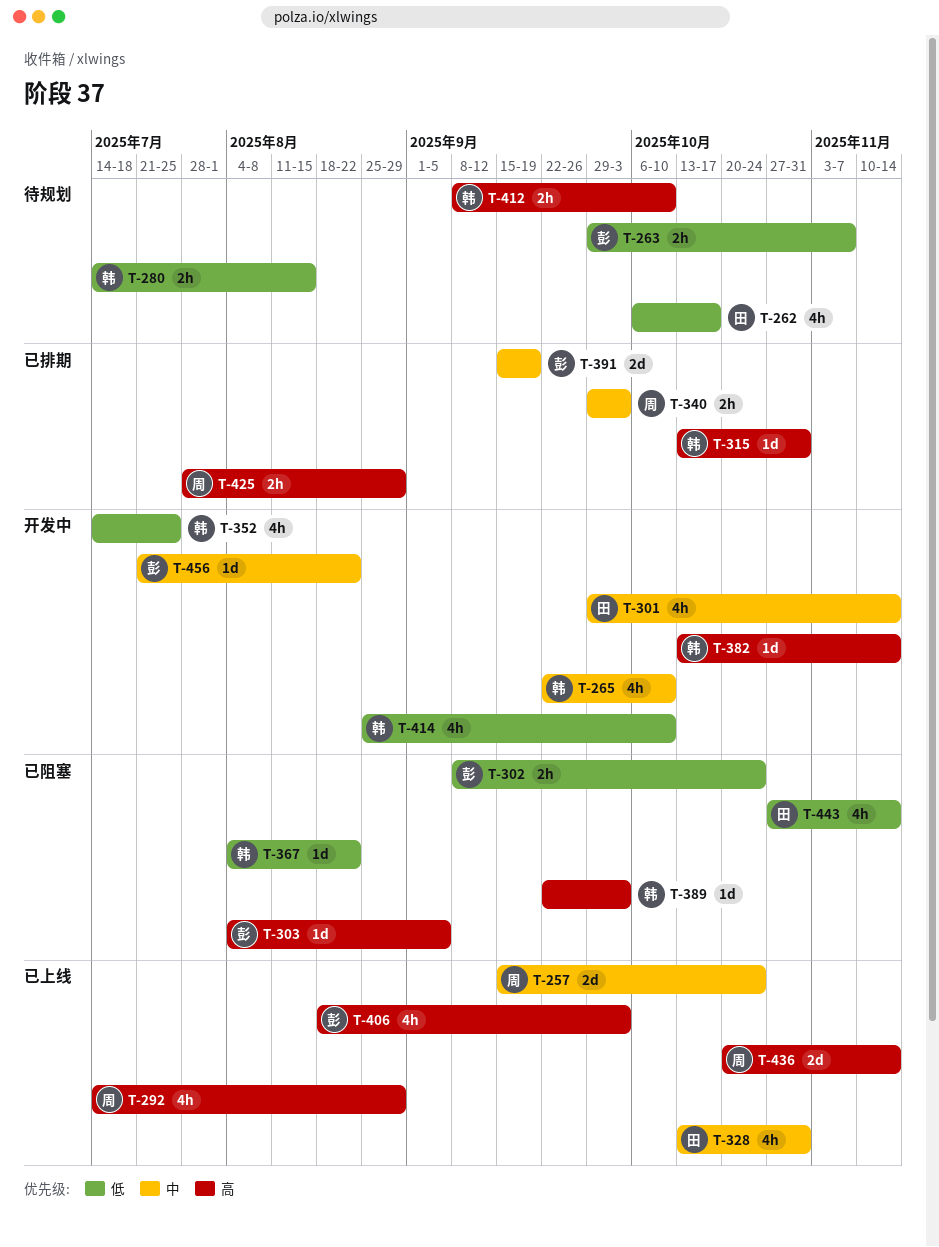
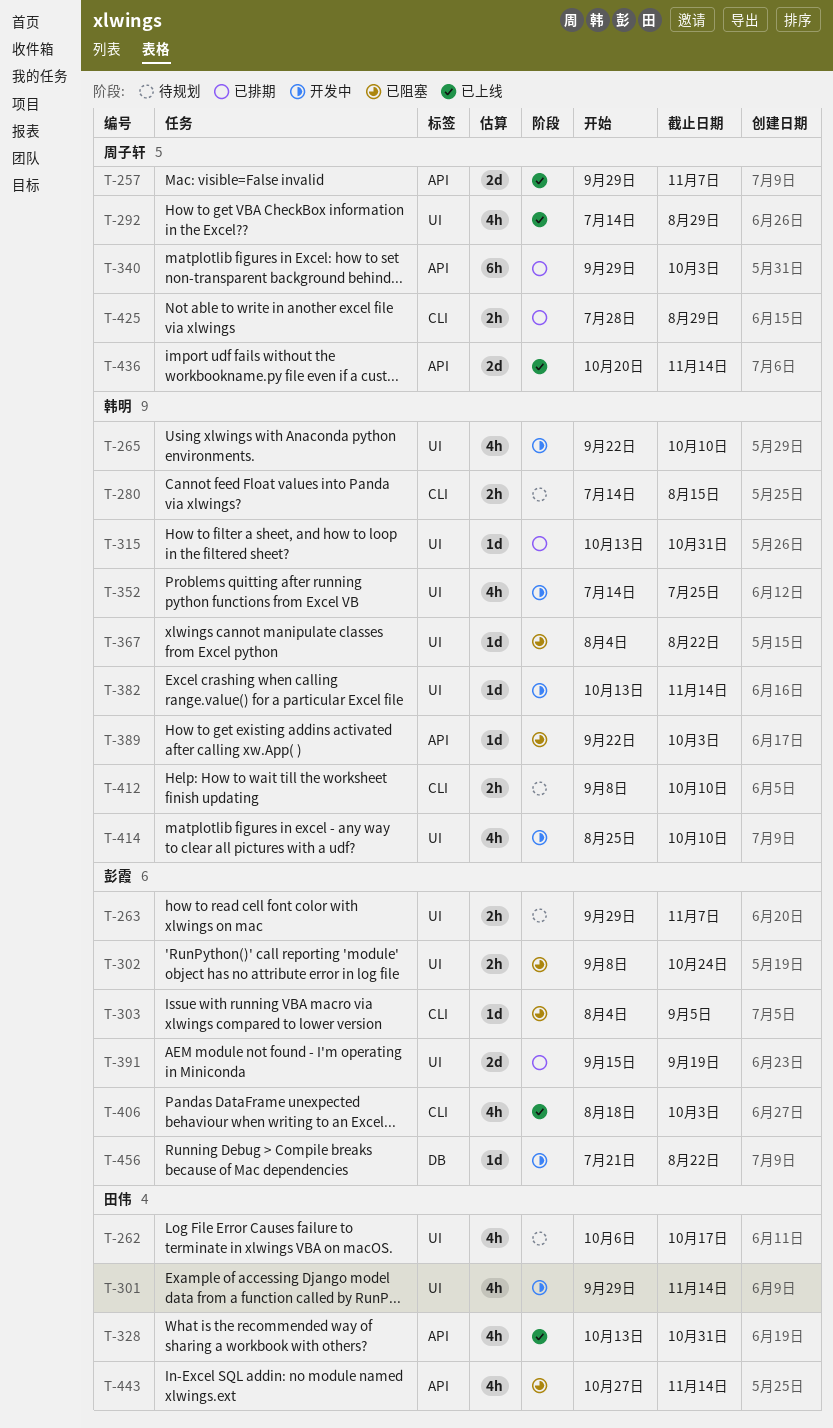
T-257, start: Sep 15 -> Sep 29
T-257, due: Oct 24 -> Nov 7
T-340, estimate: 2h -> 6h

